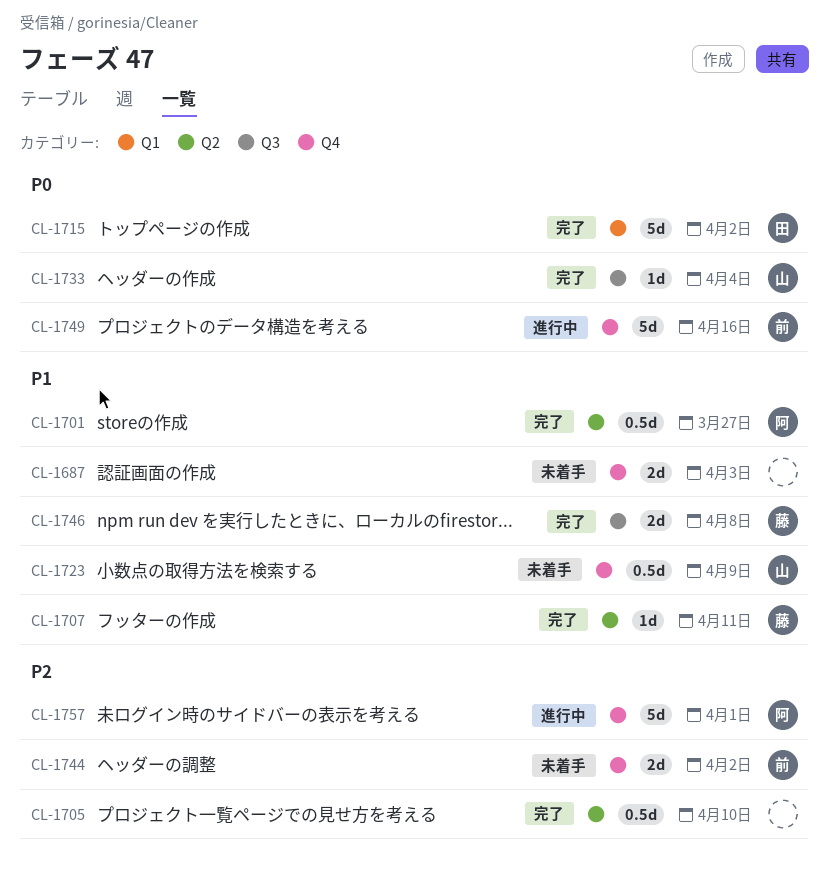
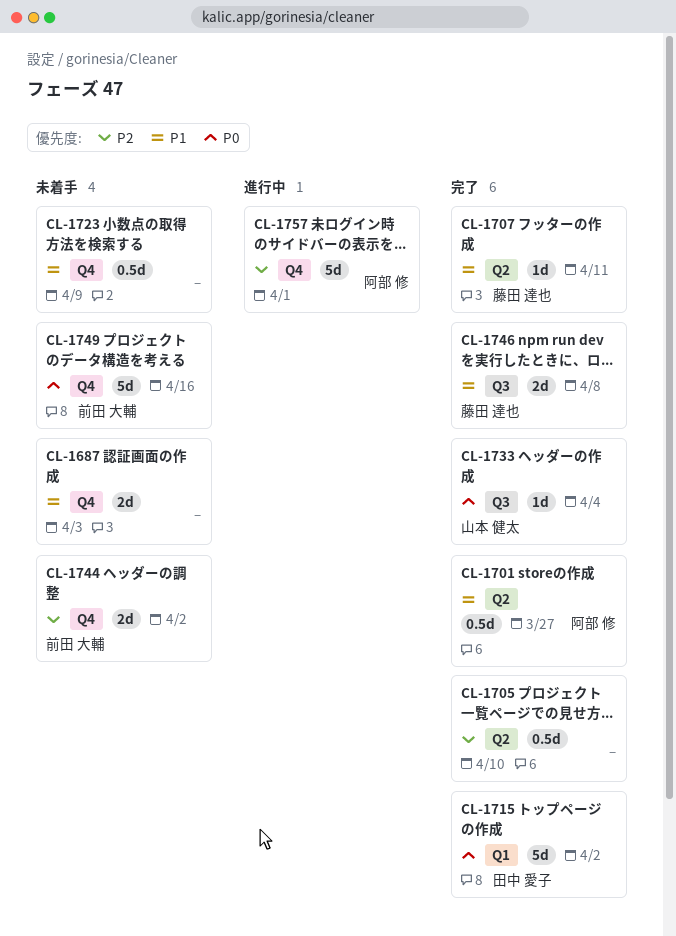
CL-1723, owner: 山本 健太 -> none
CL-1749, status: 進行中 -> 未着手

